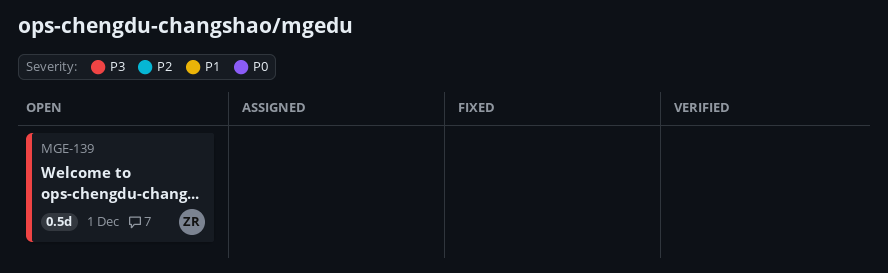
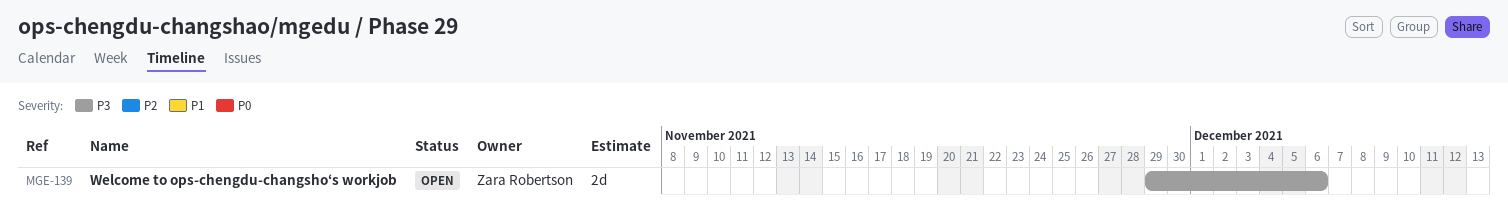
MGE-139, estimate: 0.5d -> 2d
MGE-139, due: Dec 1 -> Dec 6

